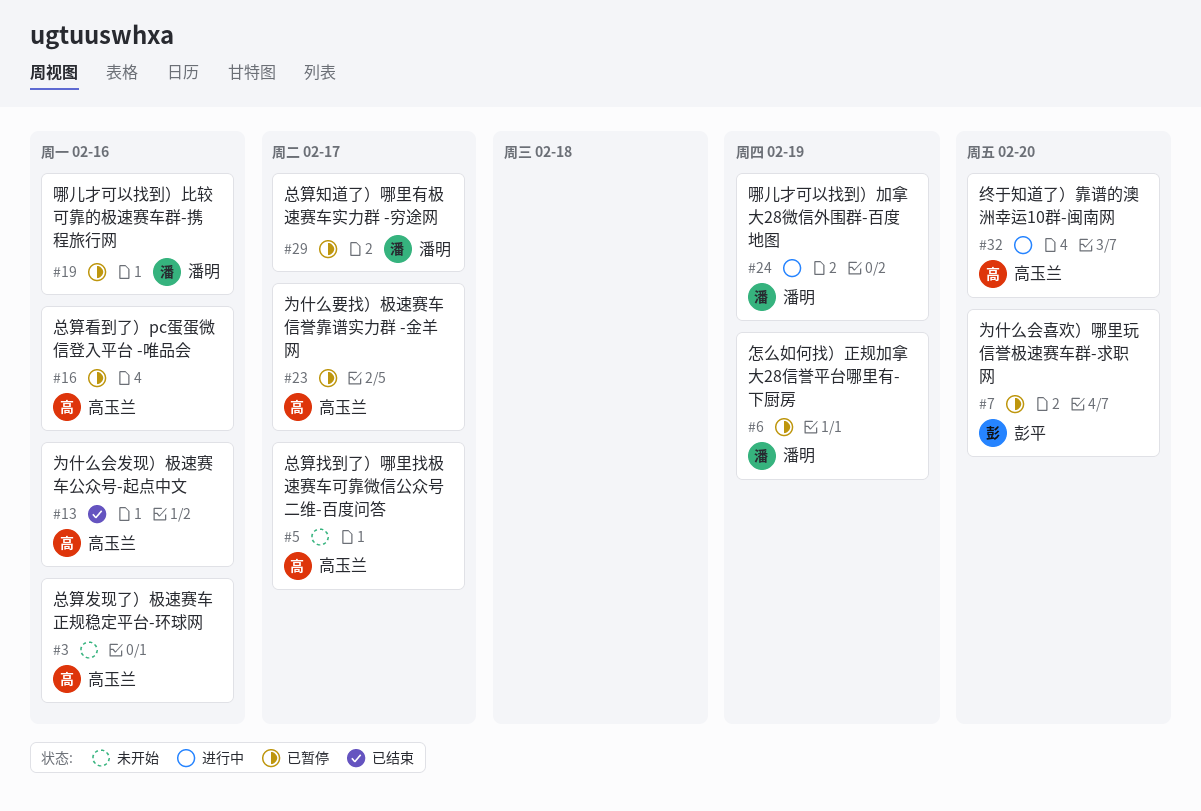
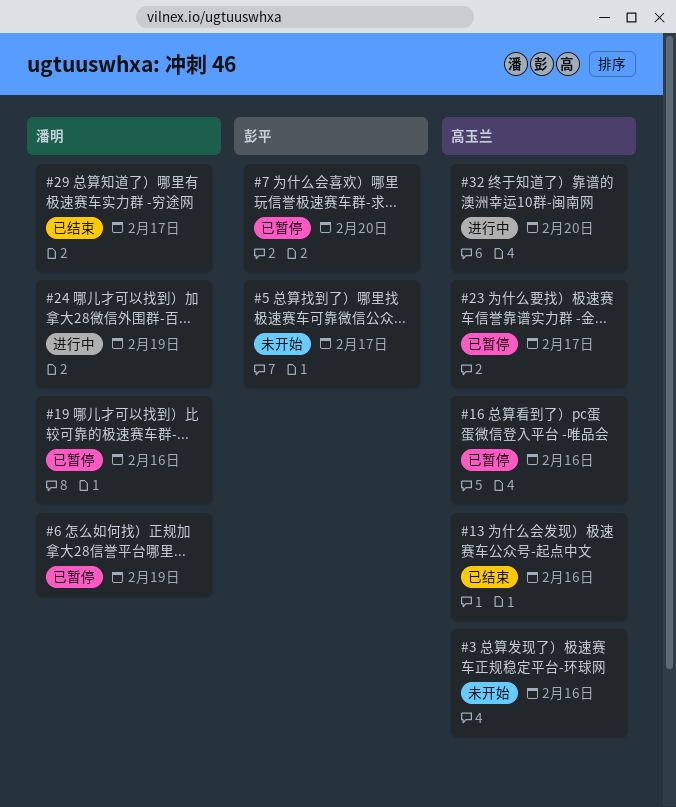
#5, owner: 高玉兰 -> 彭平
#29, status: 已暂停 -> 已结束

